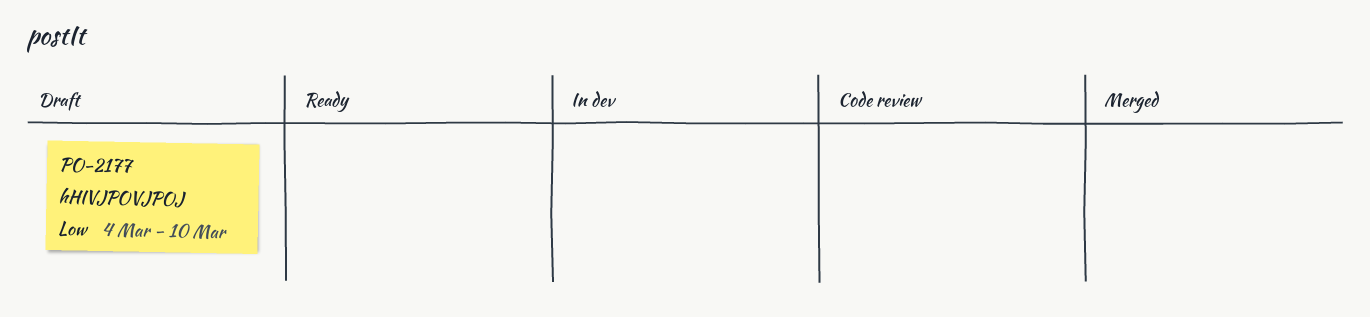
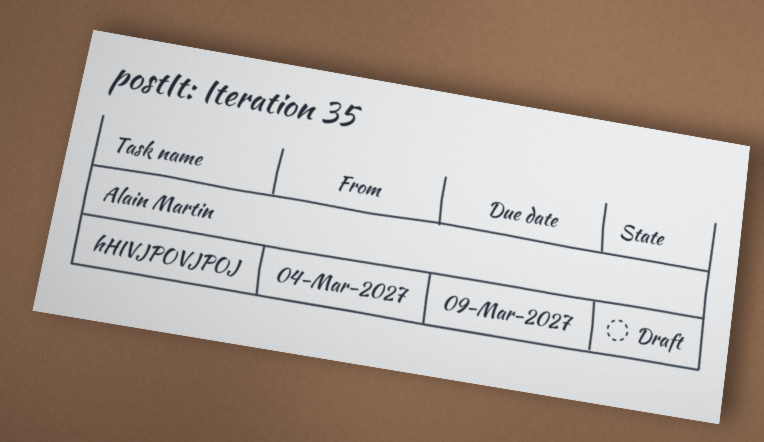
hHIVJPOVJPOJ, due: Mar 10 -> Mar 9

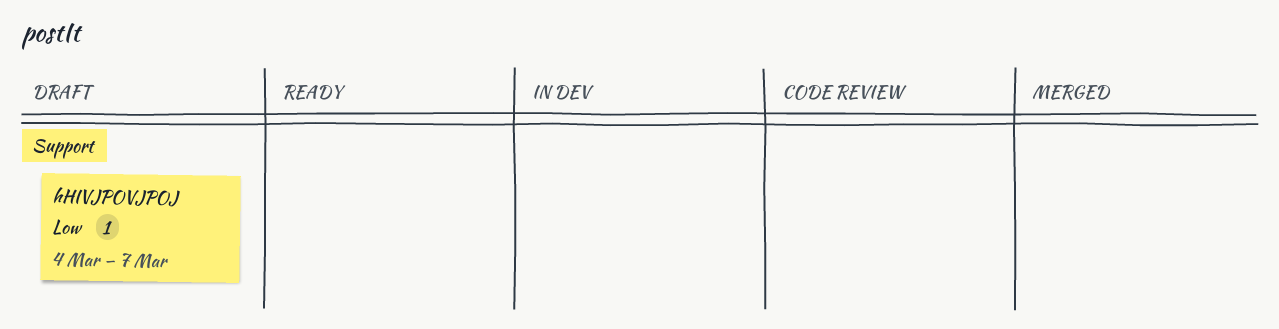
hHIVJPOVJPOJ, due: Mar 9 -> Mar 7

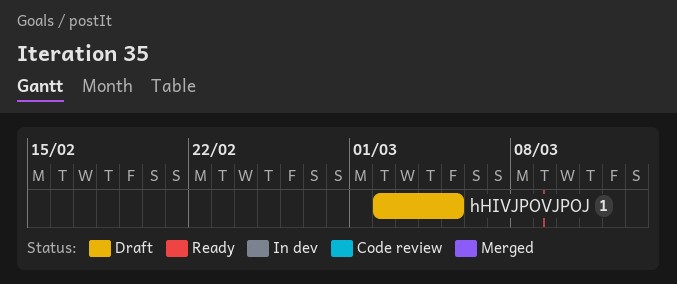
hHIVJPOVJPOJ, start: Mar 4 -> Mar 2
hHIVJPOVJPOJ, due: Mar 7 -> Mar 5

